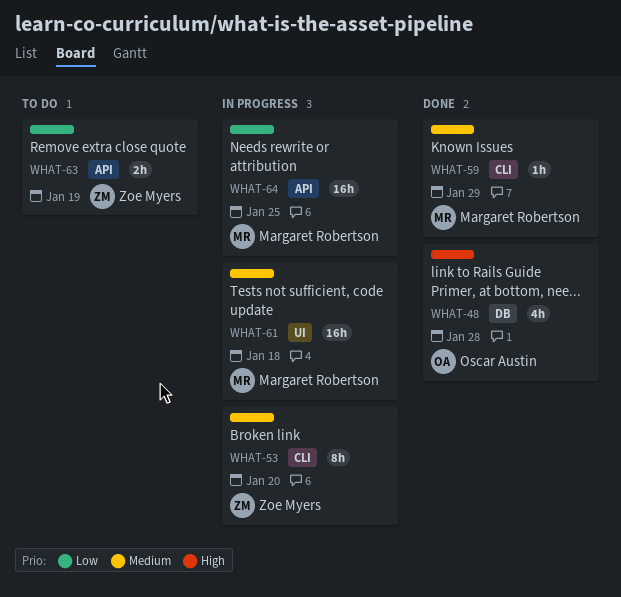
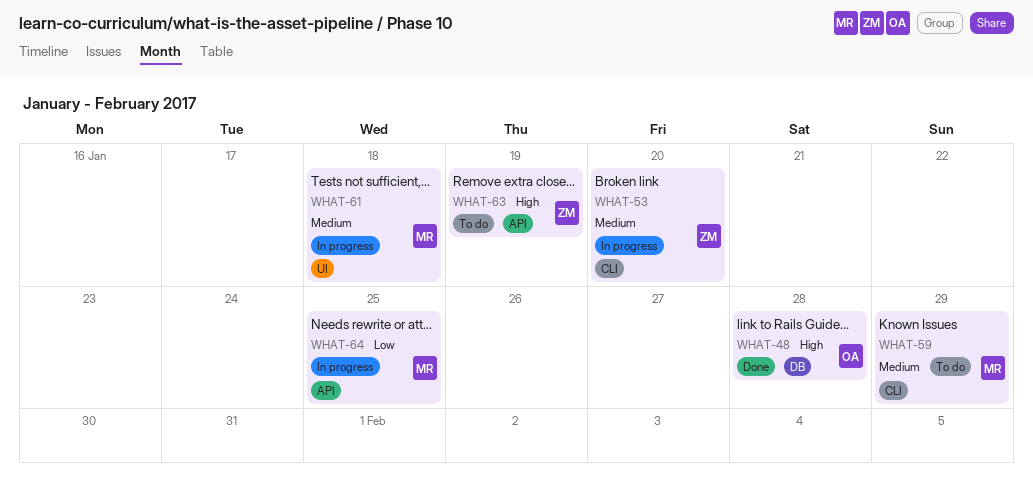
WHAT-59, status: Done -> To do
WHAT-63, priority: Low -> High

